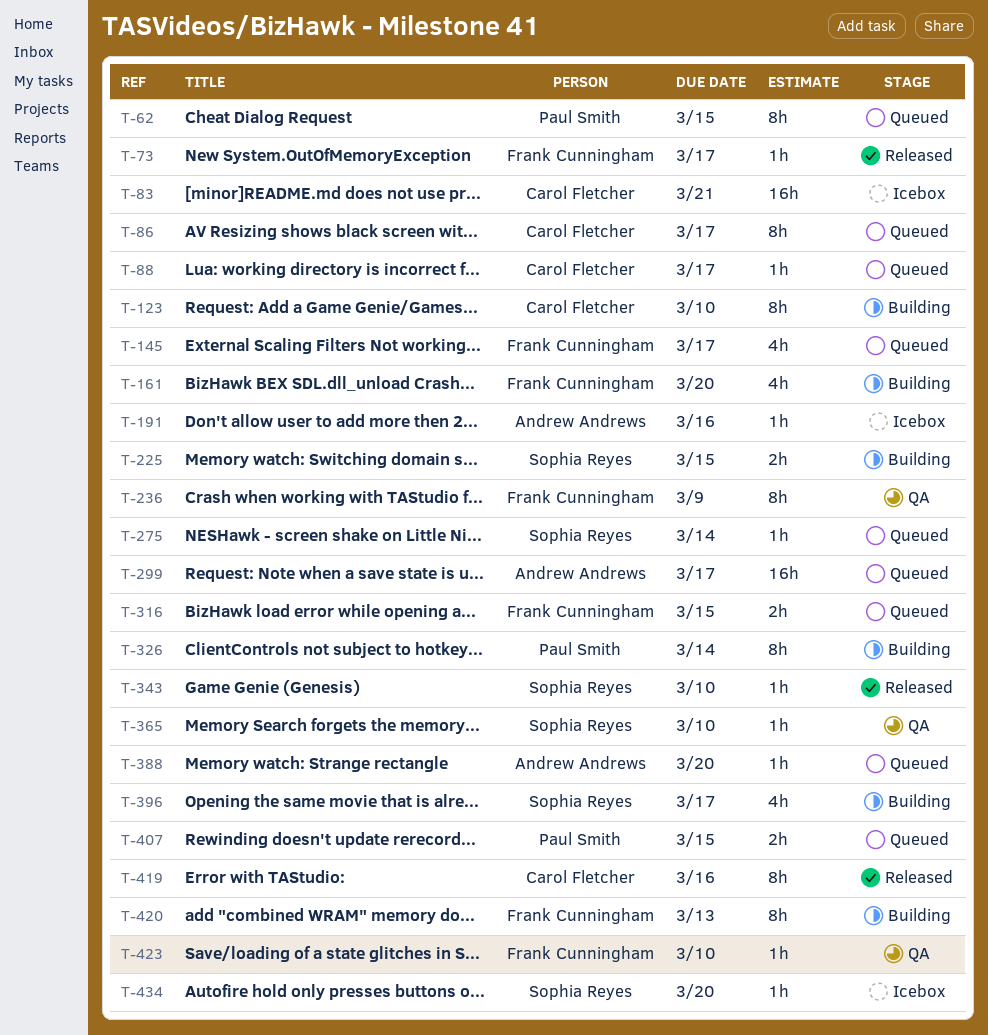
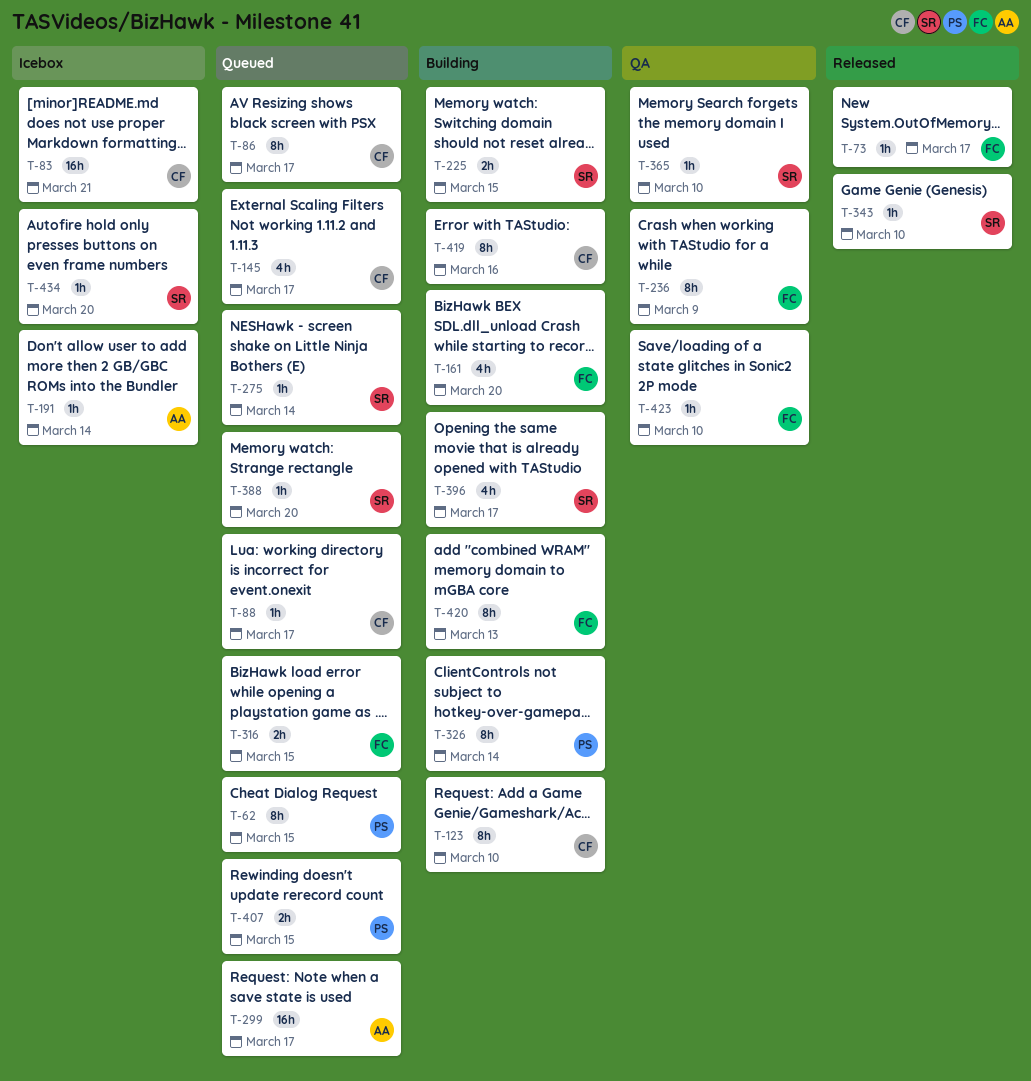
T-145, owner: Frank Cunningham -> Carol Fletcher
T-191, due: Mar 16 -> Mar 14
T-388, owner: Andrew Andrews -> Sophia Reyes
T-419, status: Released -> Building

